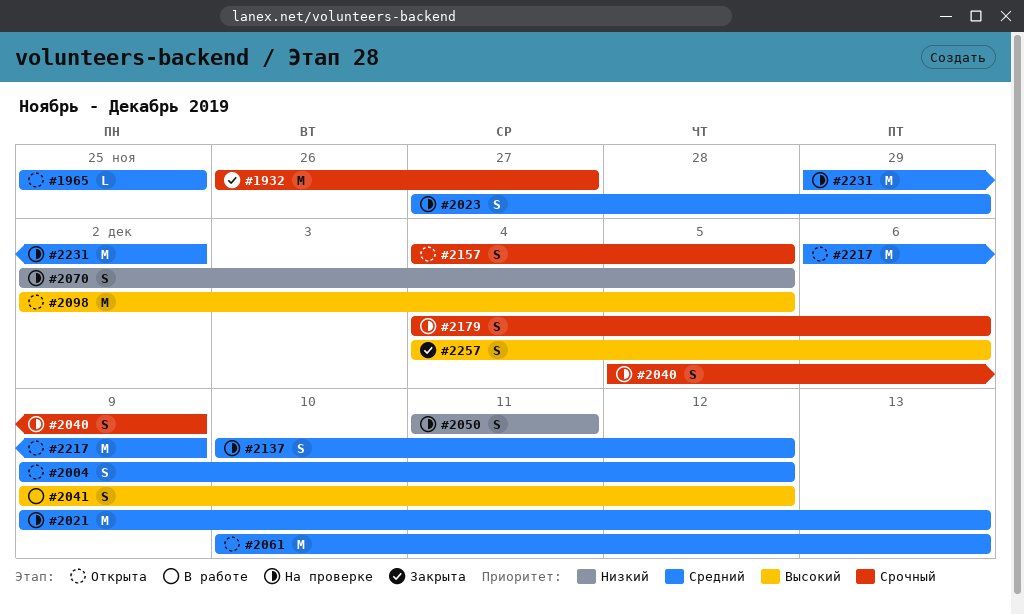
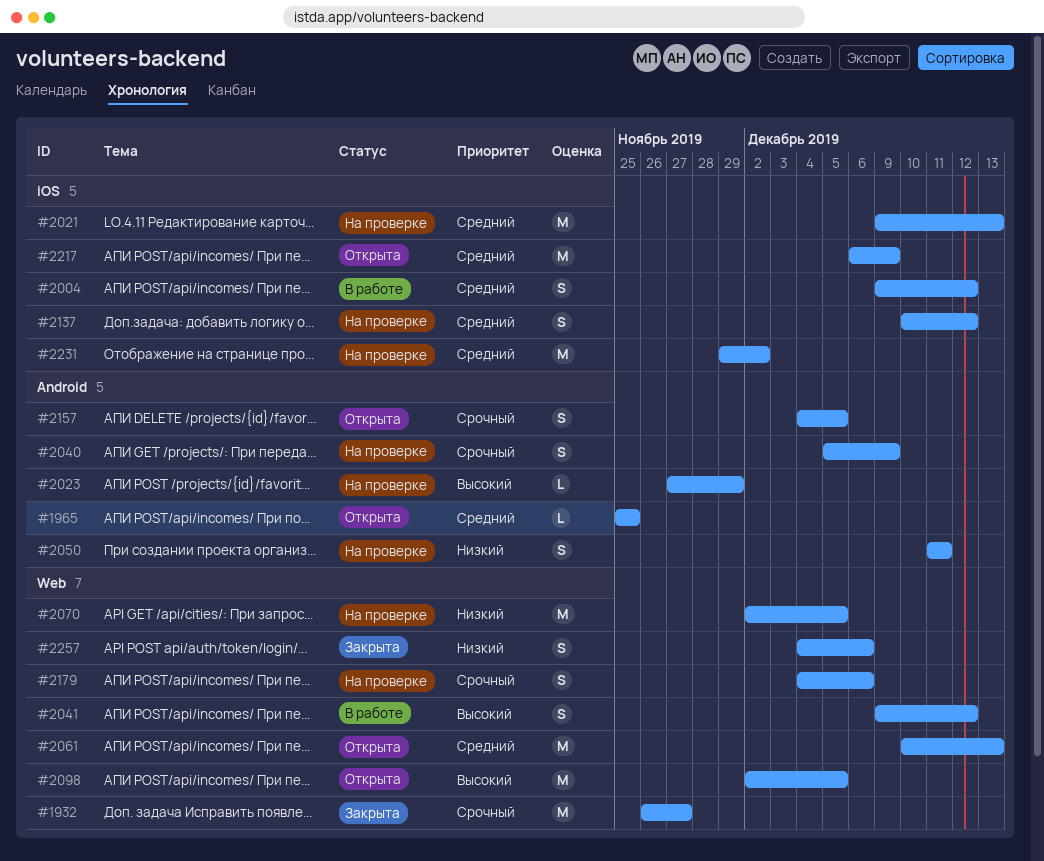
#2004, status: Открыта -> В работе
#2023, priority: Средний -> Высокий
#2023, estimate: S -> L
#2070, estimate: S -> M
#2257, priority: Высокий -> Низкий

